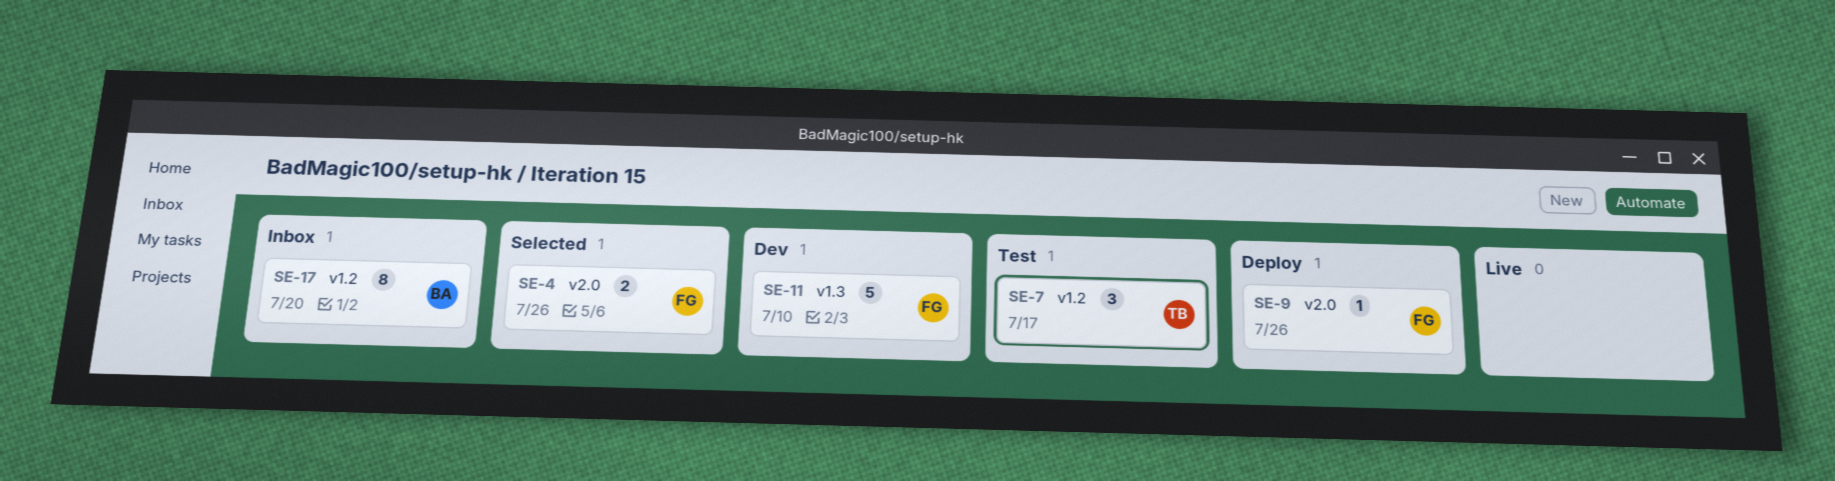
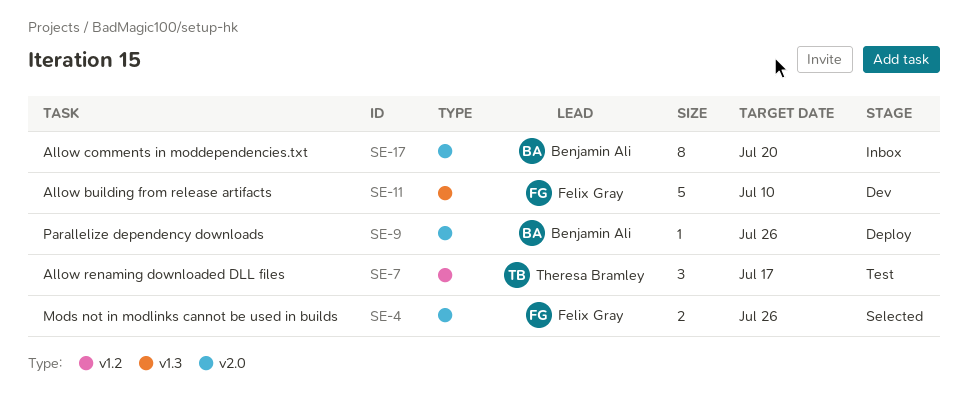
SE-9, owner: Felix Gray -> Benjamin Ali
SE-17, label: v1.2 -> v2.0

